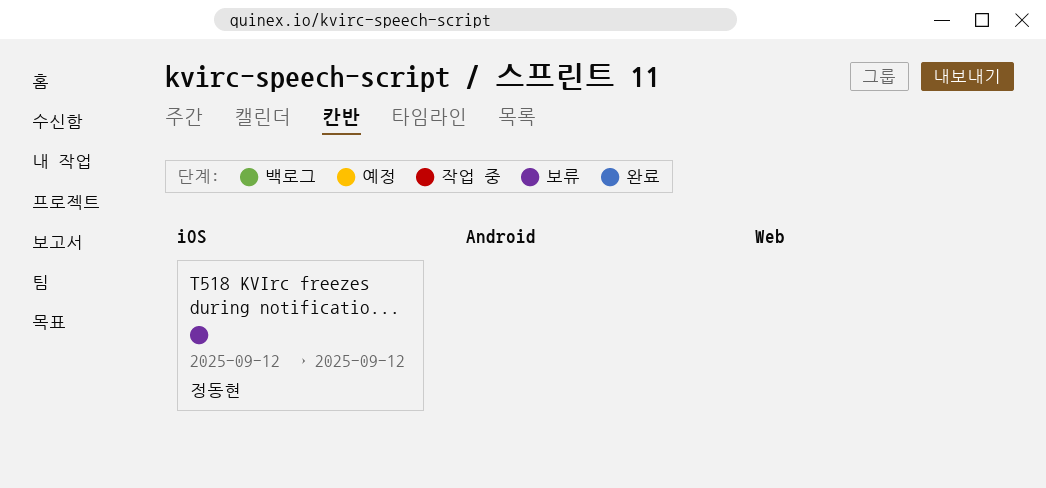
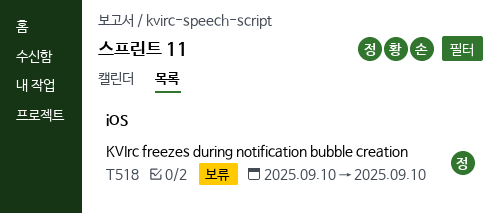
T518, start: Sep 12 -> Sep 10
T518, due: Sep 12 -> Sep 10

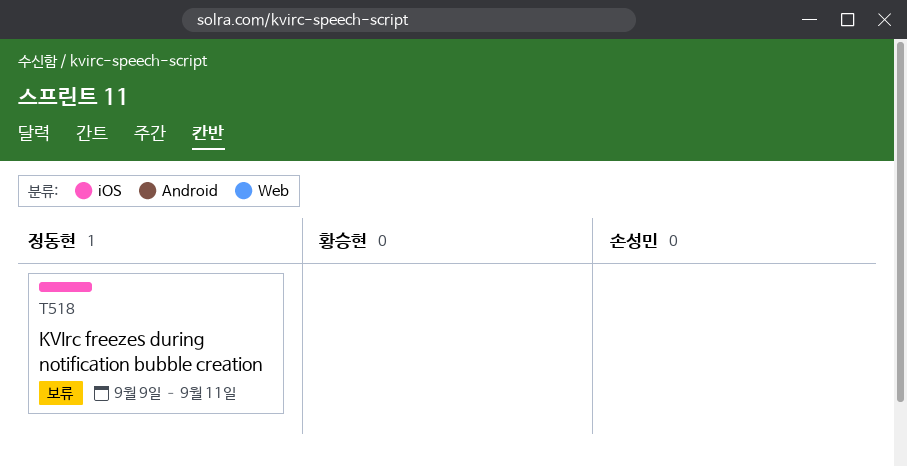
T518, start: Sep 10 -> Sep 9
T518, due: Sep 10 -> Sep 11

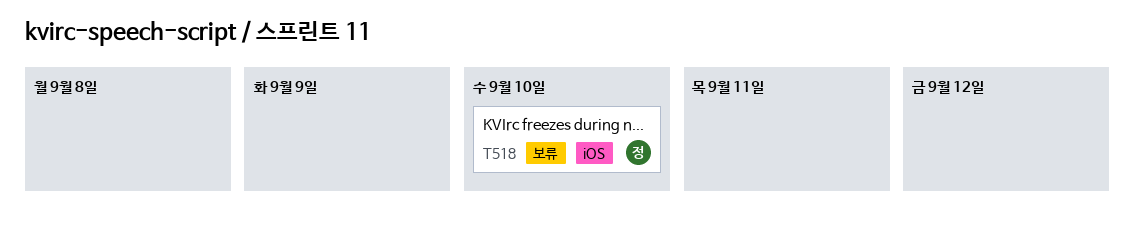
T518, due: Sep 11 -> Sep 10

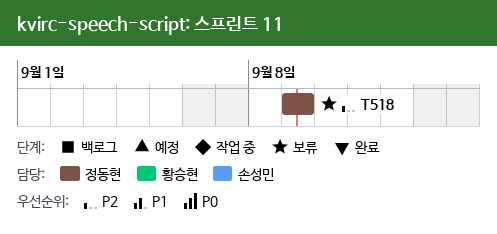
T518, due: Sep 10 -> Sep 9

